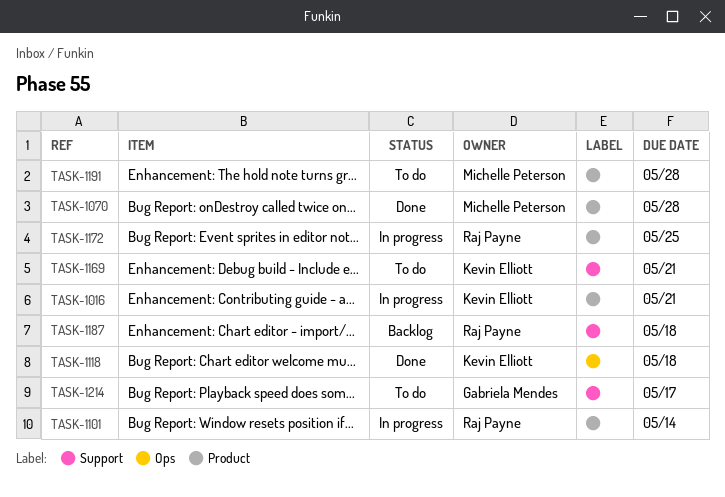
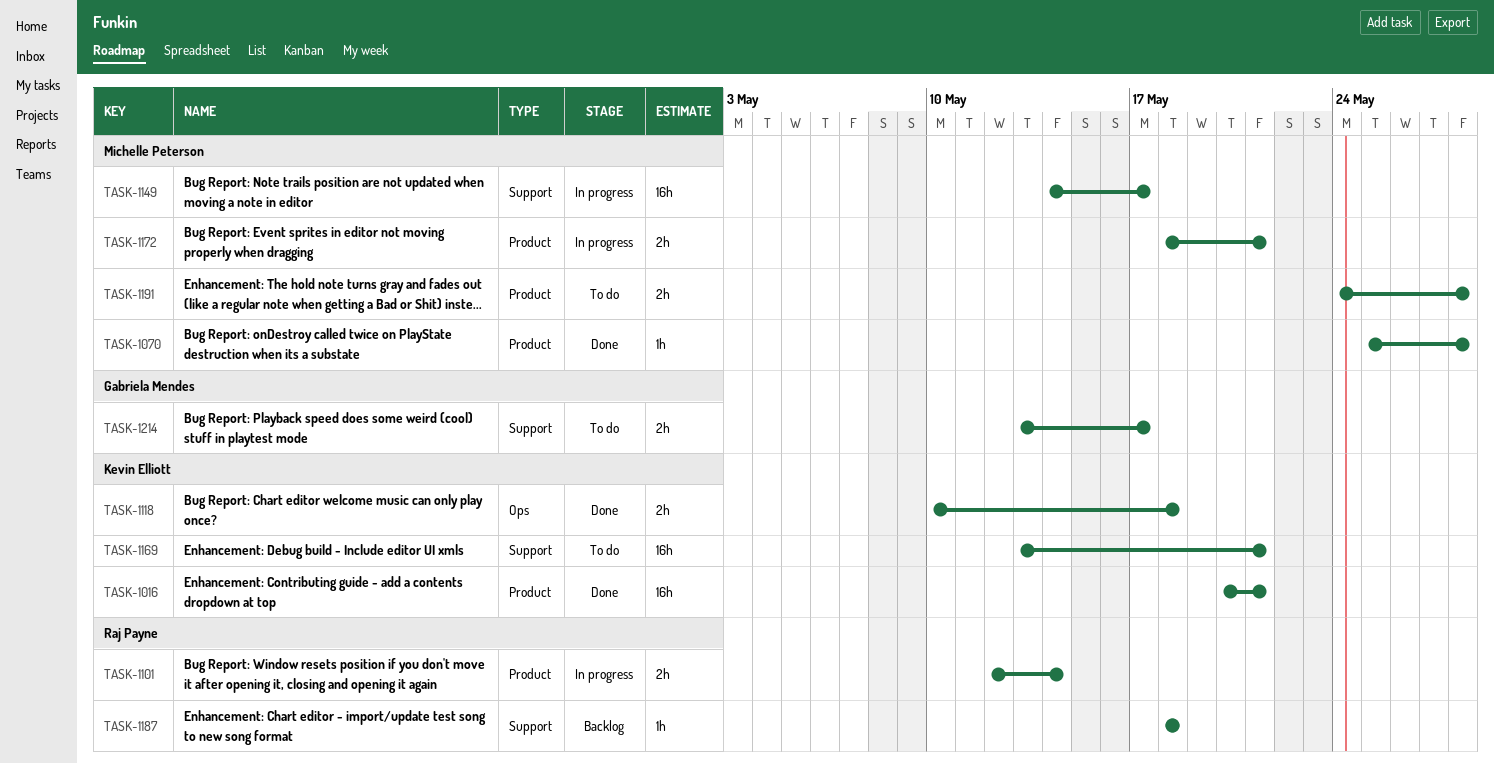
TASK-1016, status: In progress -> Done
TASK-1149: none -> present
TASK-1172, owner: Raj Payne -> Michelle Peterson
TASK-1172, due: May 25 -> May 21

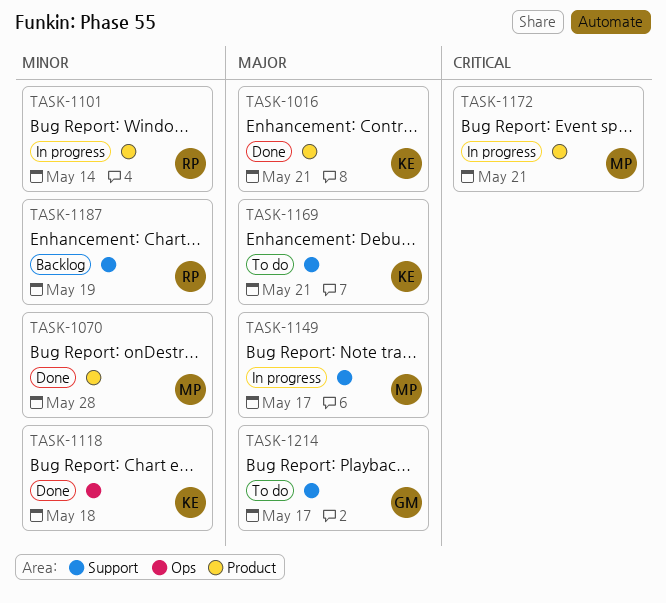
TASK-1187, due: May 18 -> May 19
TASK-1191: present -> none

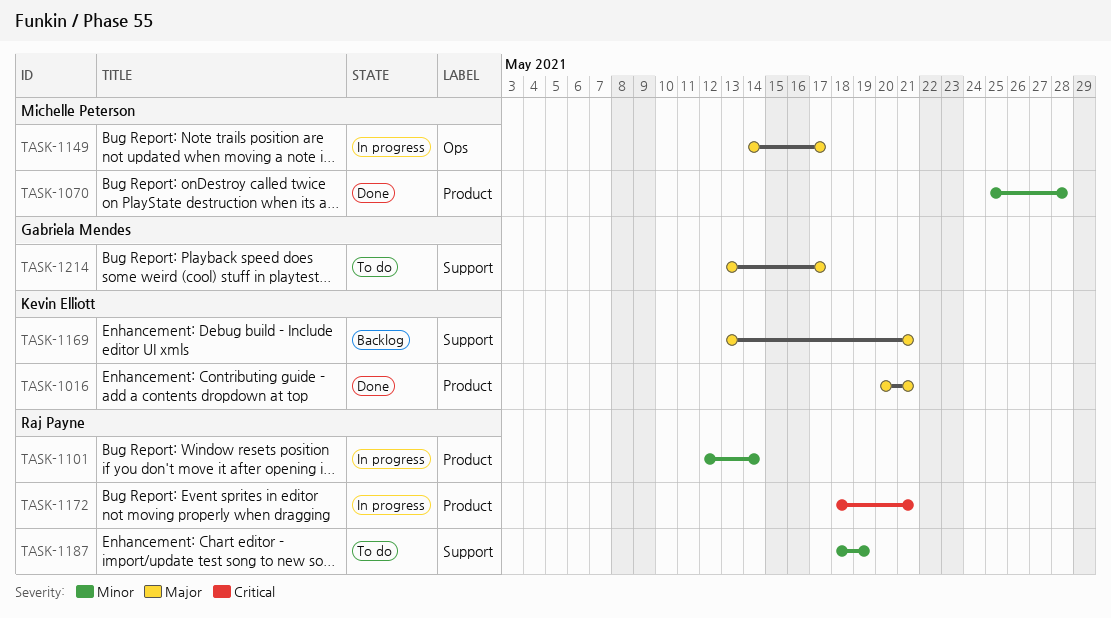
TASK-1118: present -> none
TASK-1149, label: Support -> Ops
TASK-1169, status: To do -> Backlog
TASK-1172, owner: Michelle Peterson -> Raj Payne
TASK-1187, status: Backlog -> To do

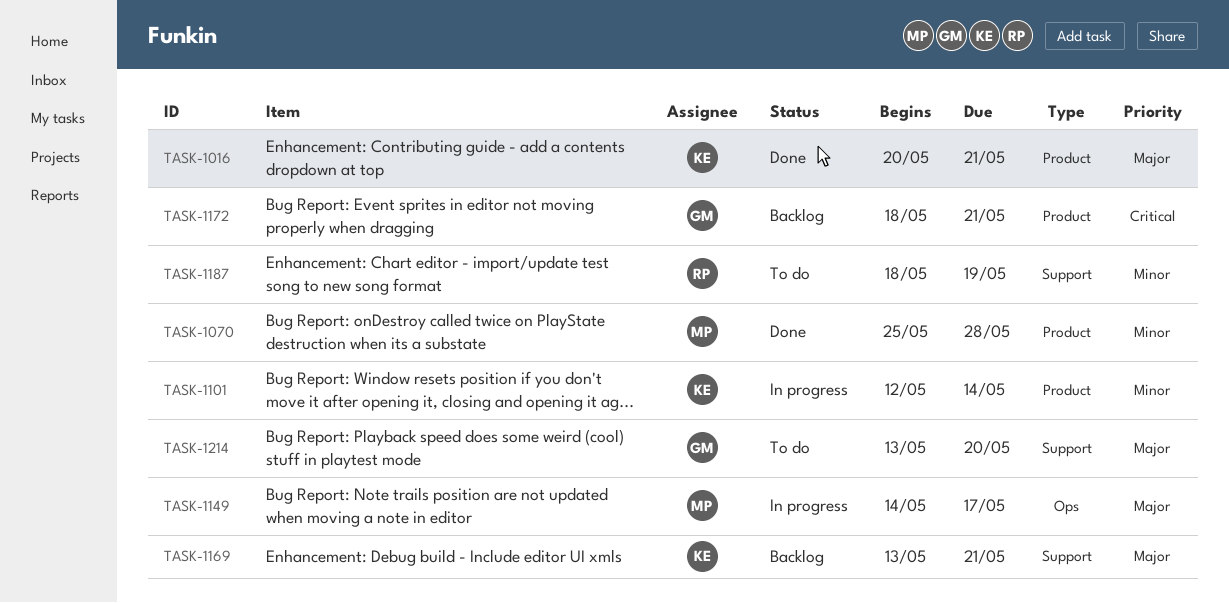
TASK-1101, owner: Raj Payne -> Kevin Elliott
TASK-1172, status: In progress -> Backlog
TASK-1172, owner: Raj Payne -> Gabriela Mendes
TASK-1214, due: May 17 -> May 20

